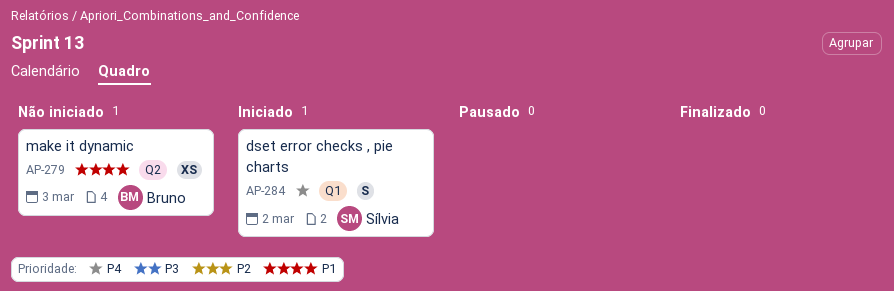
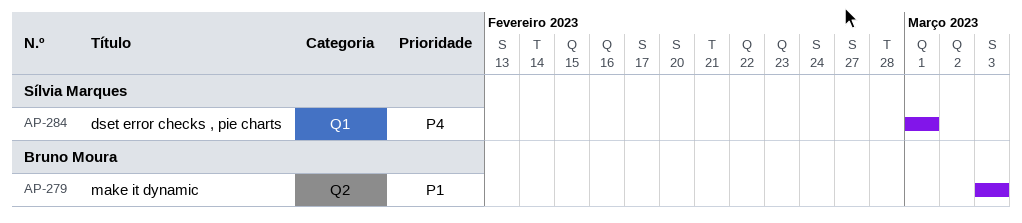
AP-284, due: Mar 2 -> Mar 1

